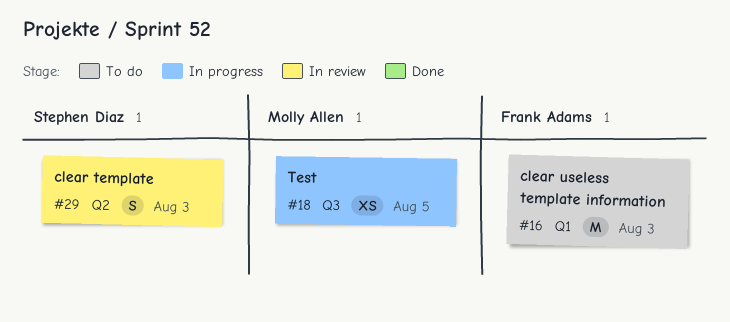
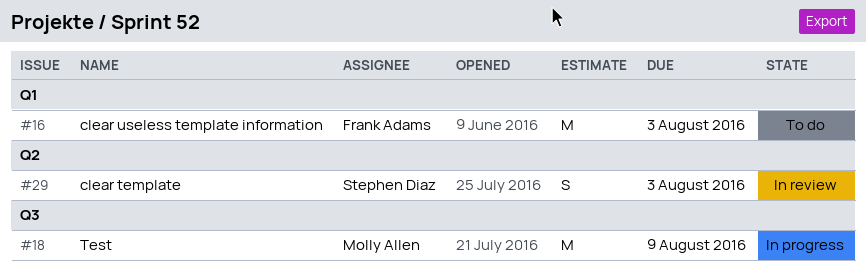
#18, estimate: XS -> M
#18, due: Aug 5 -> Aug 9

